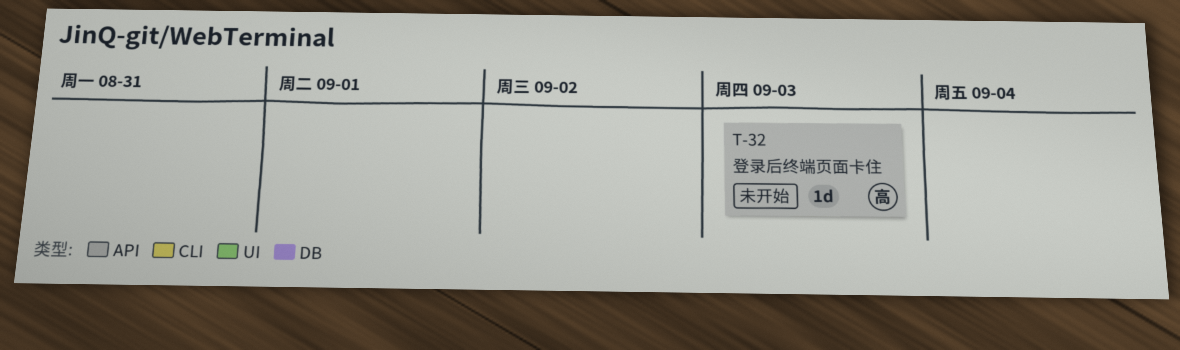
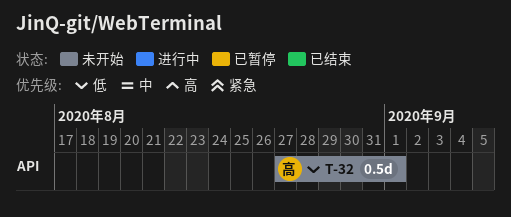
T-32, estimate: 1d -> 0.5d
T-32, due: Sep 3 -> Sep 1

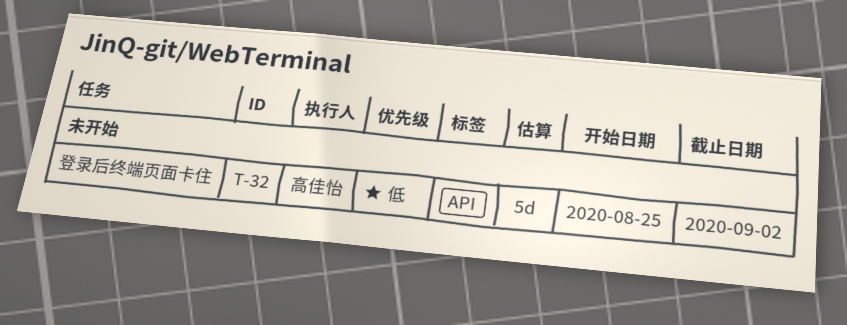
T-32, estimate: 0.5d -> 5d
T-32, start: Aug 27 -> Aug 25
T-32, due: Sep 1 -> Sep 2

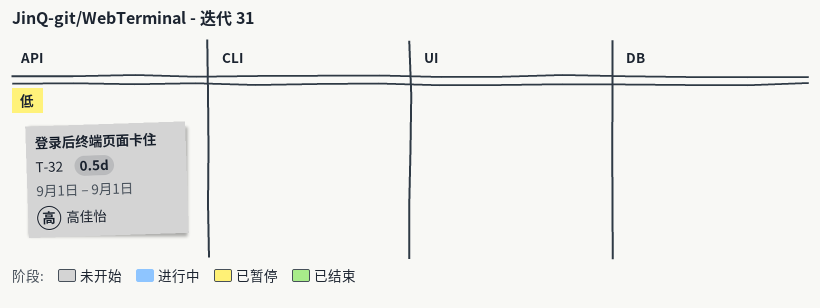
T-32, estimate: 5d -> 0.5d
T-32, start: Aug 25 -> Sep 1
T-32, due: Sep 2 -> Sep 1

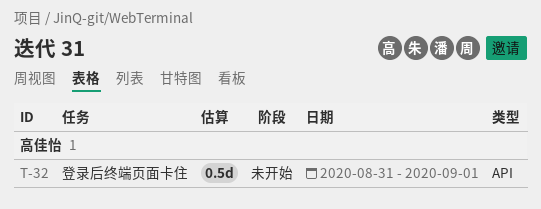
T-32, start: Sep 1 -> Aug 31

